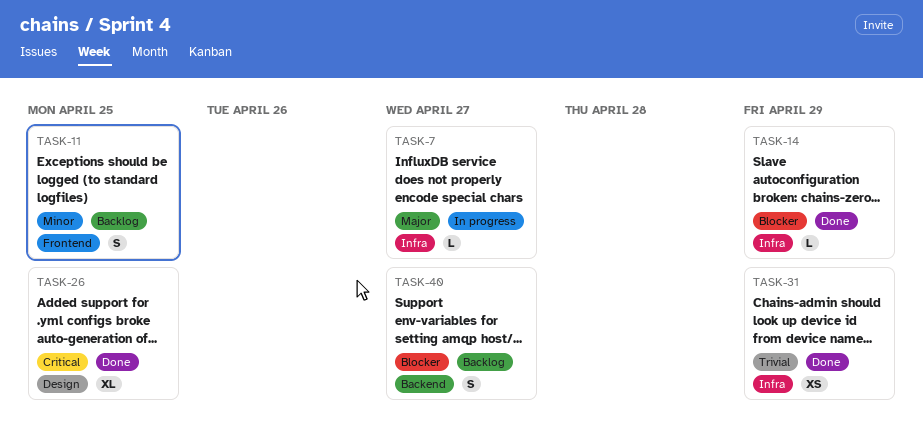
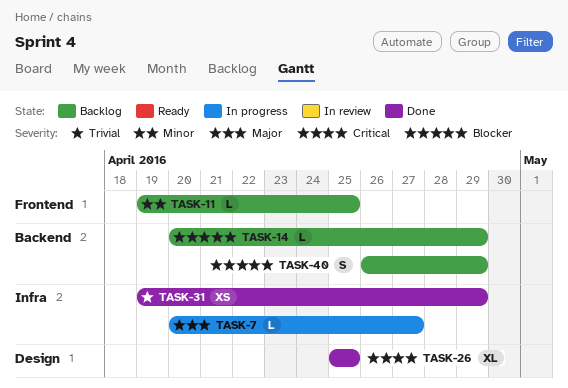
TASK-11, estimate: S -> L
TASK-14, status: Done -> Backlog
TASK-14, label: Infra -> Backend
TASK-40, due: Apr 27 -> Apr 29

